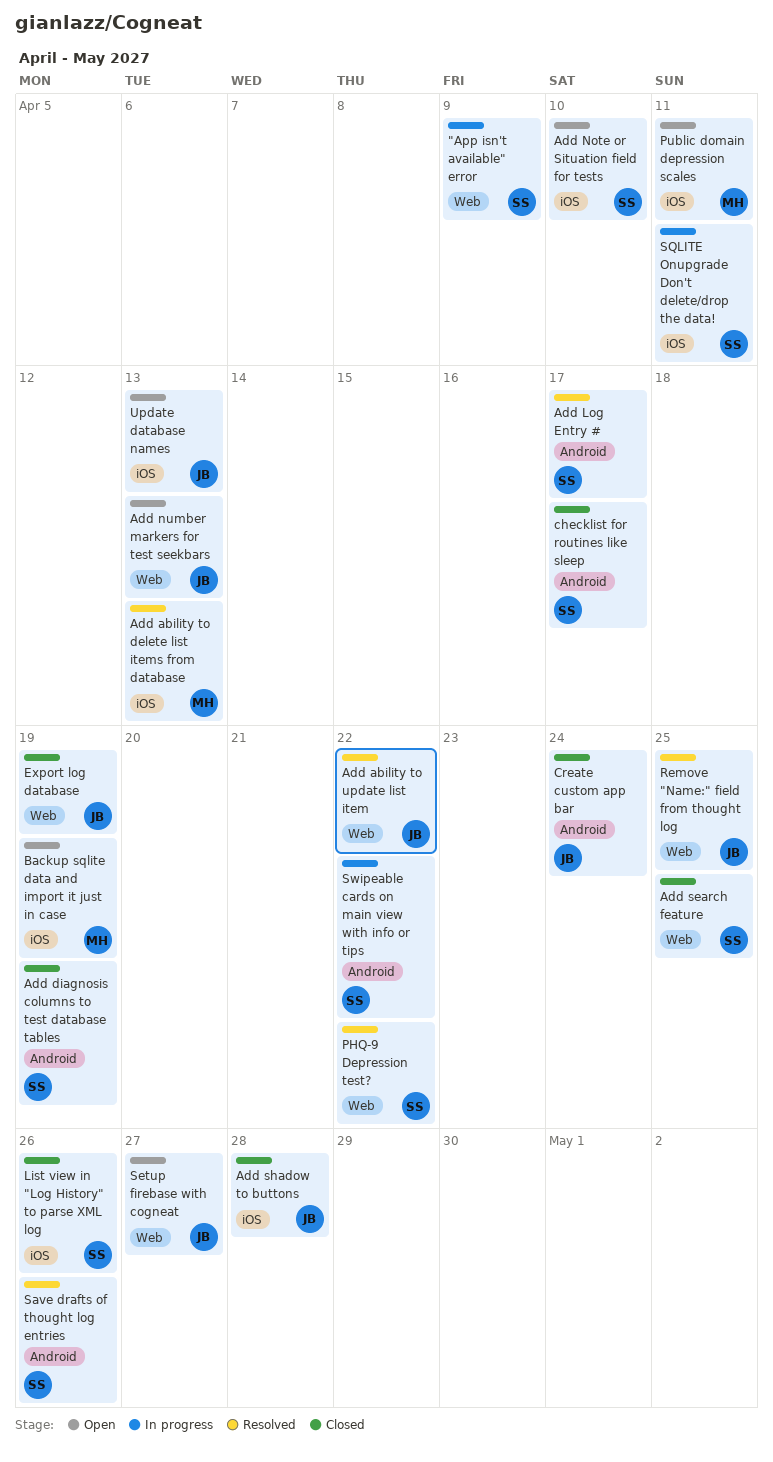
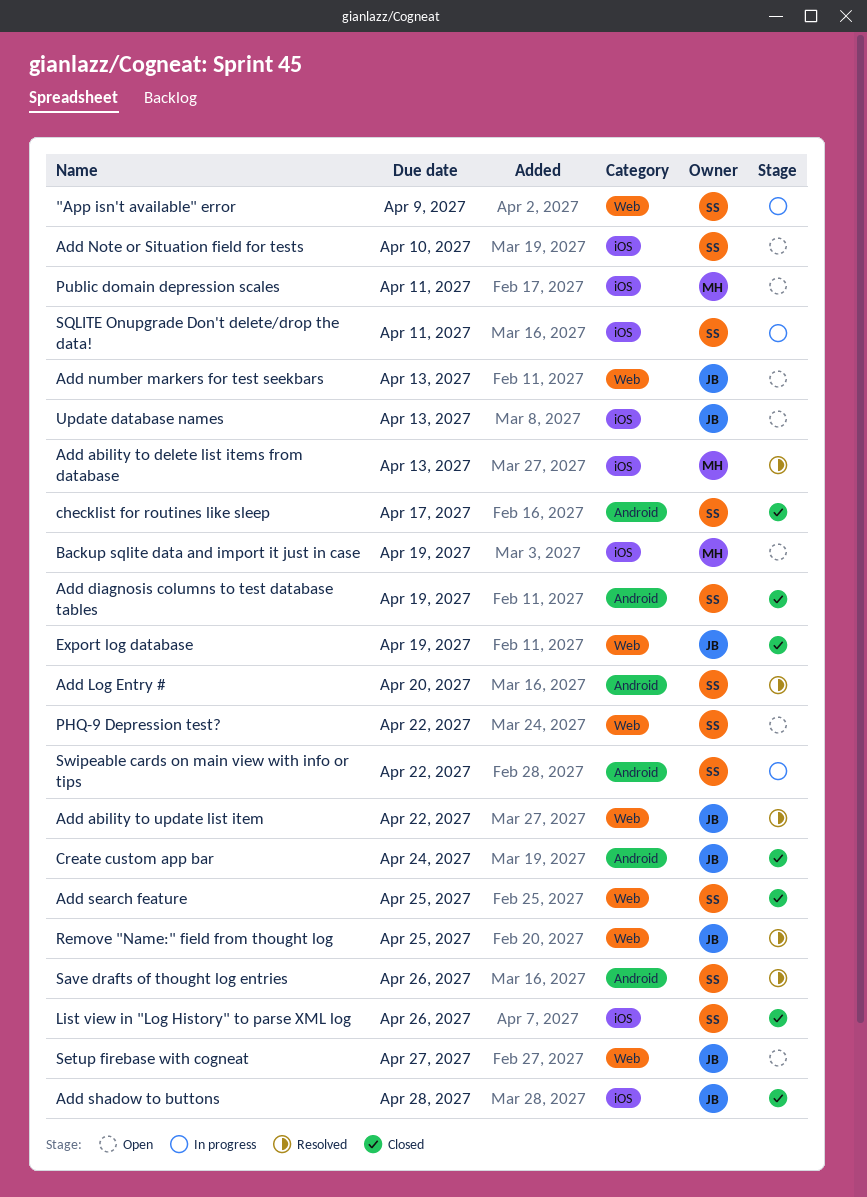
Add Log Entry #, due: Apr 17 -> Apr 20
PHQ-9 Depression test?, status: Resolved -> Open

